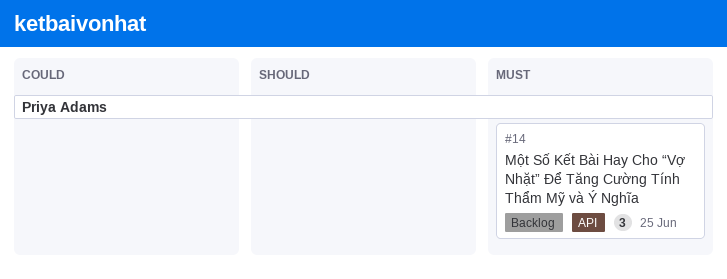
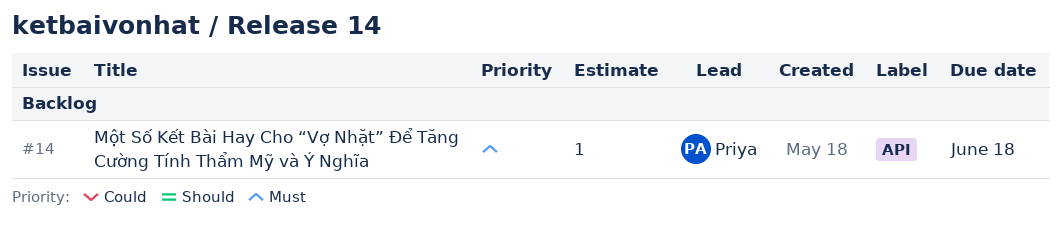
#14, estimate: 3 -> 1
#14, due: Jun 25 -> Jun 18

